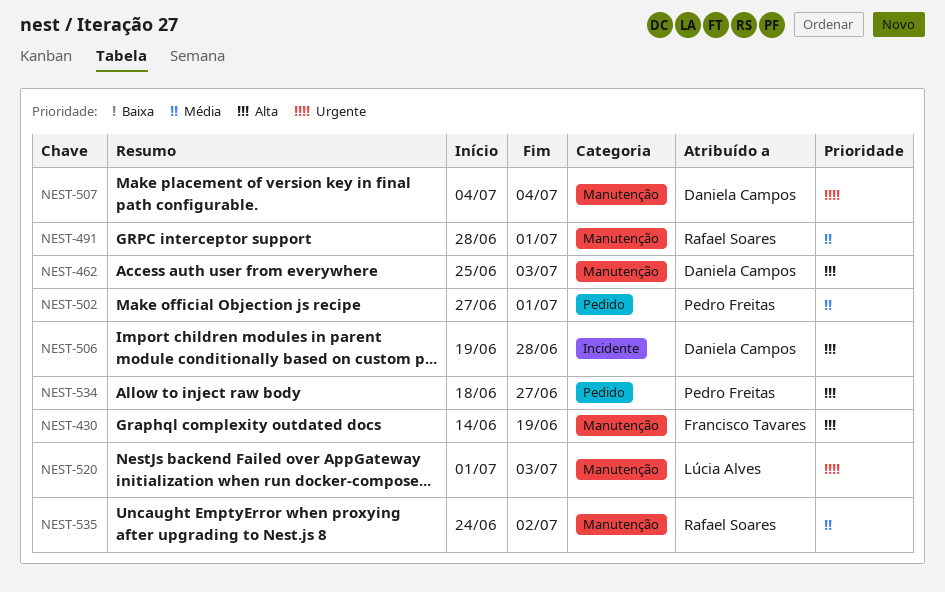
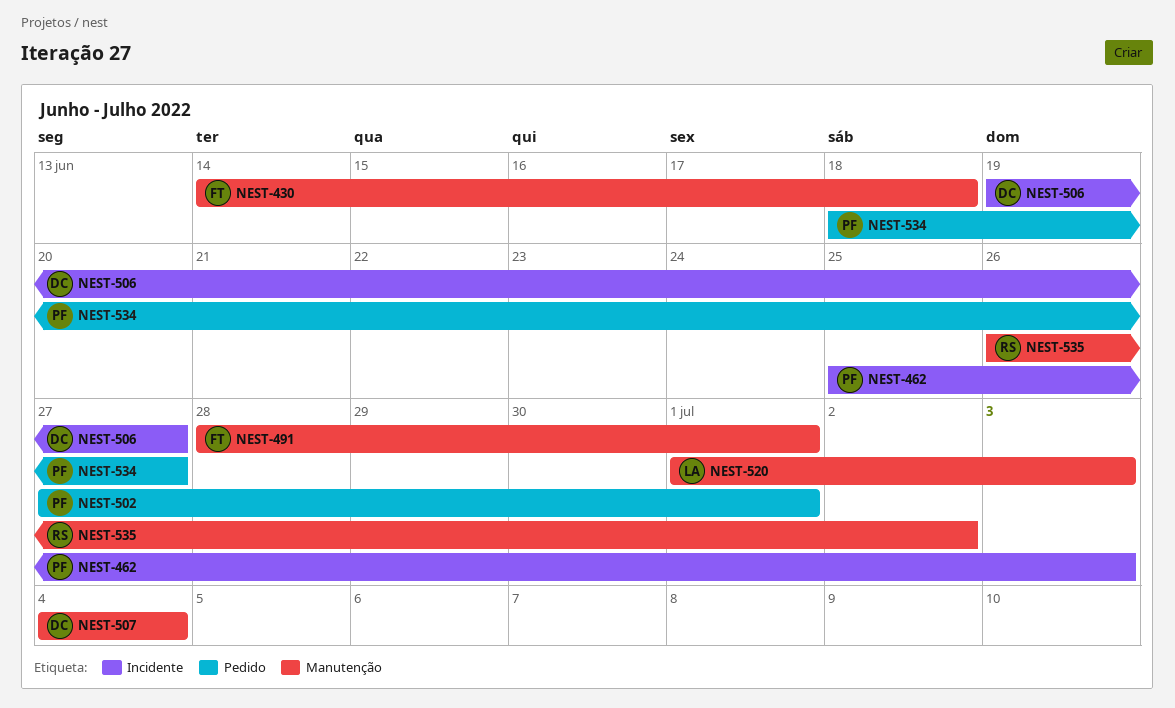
NEST-430, due: Jun 19 -> Jun 18
NEST-462, owner: Daniela Campos -> Pedro Freitas
NEST-462, label: Manutenção -> Incidente
NEST-491, owner: Rafael Soares -> Francisco Tavares
NEST-506, due: Jun 28 -> Jun 27
NEST-535, start: Jun 24 -> Jun 26

